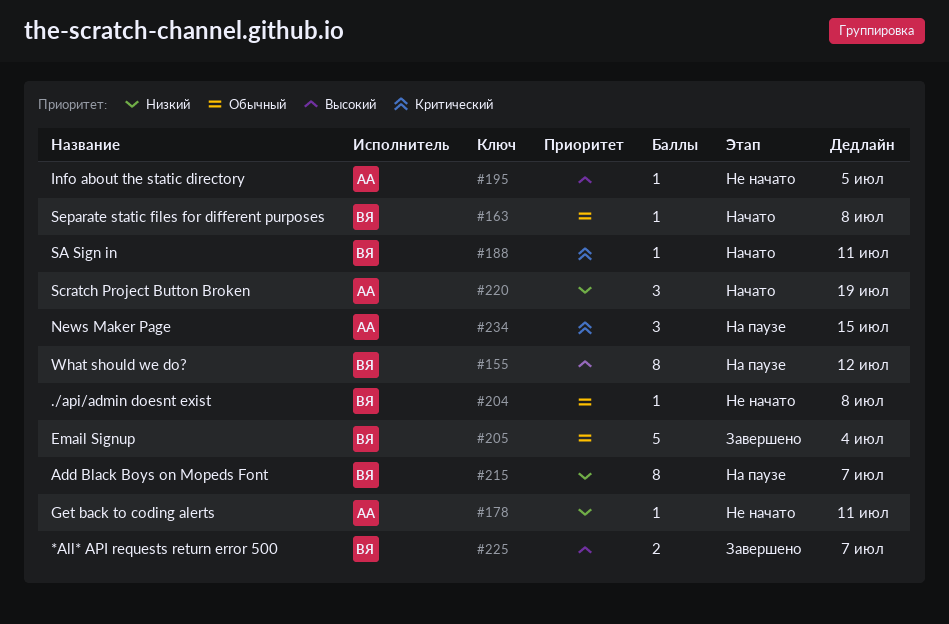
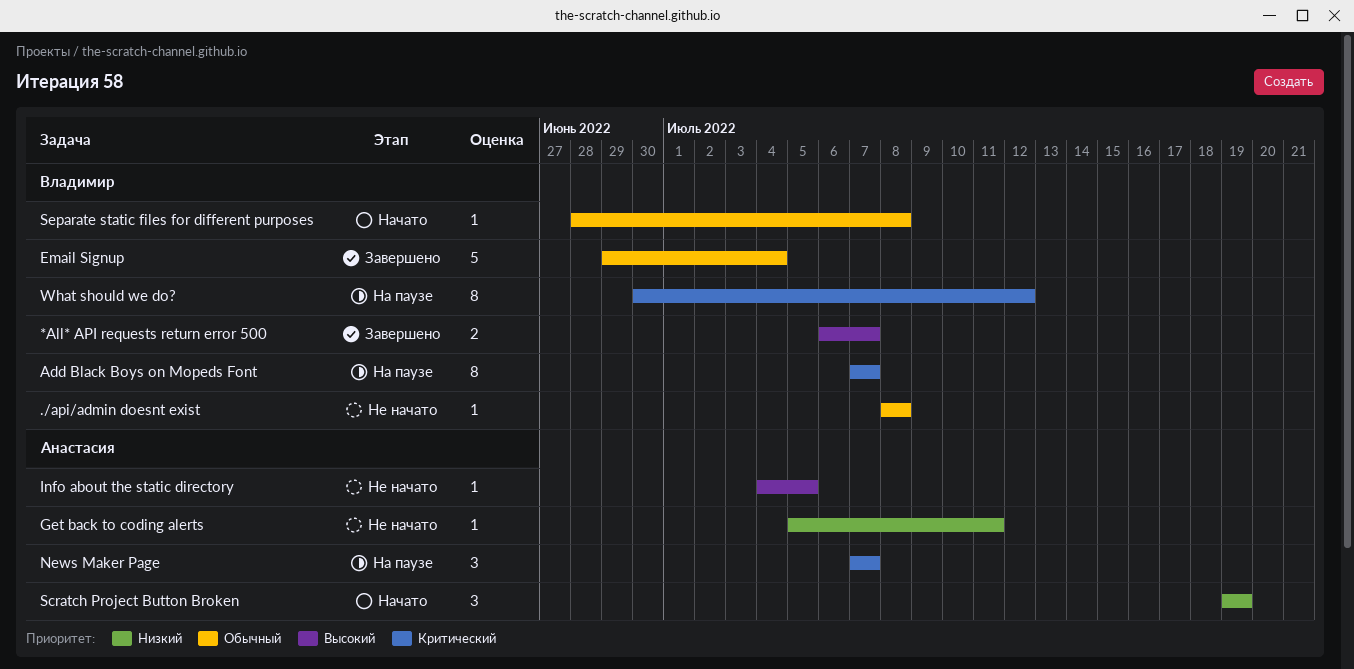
Add Black Boys on Mopeds Font, priority: Низкий -> Критический
News Maker Page, due: Jul 15 -> Jul 7
SA Sign in: present -> none
What should we do?, priority: Высокий -> Критический

